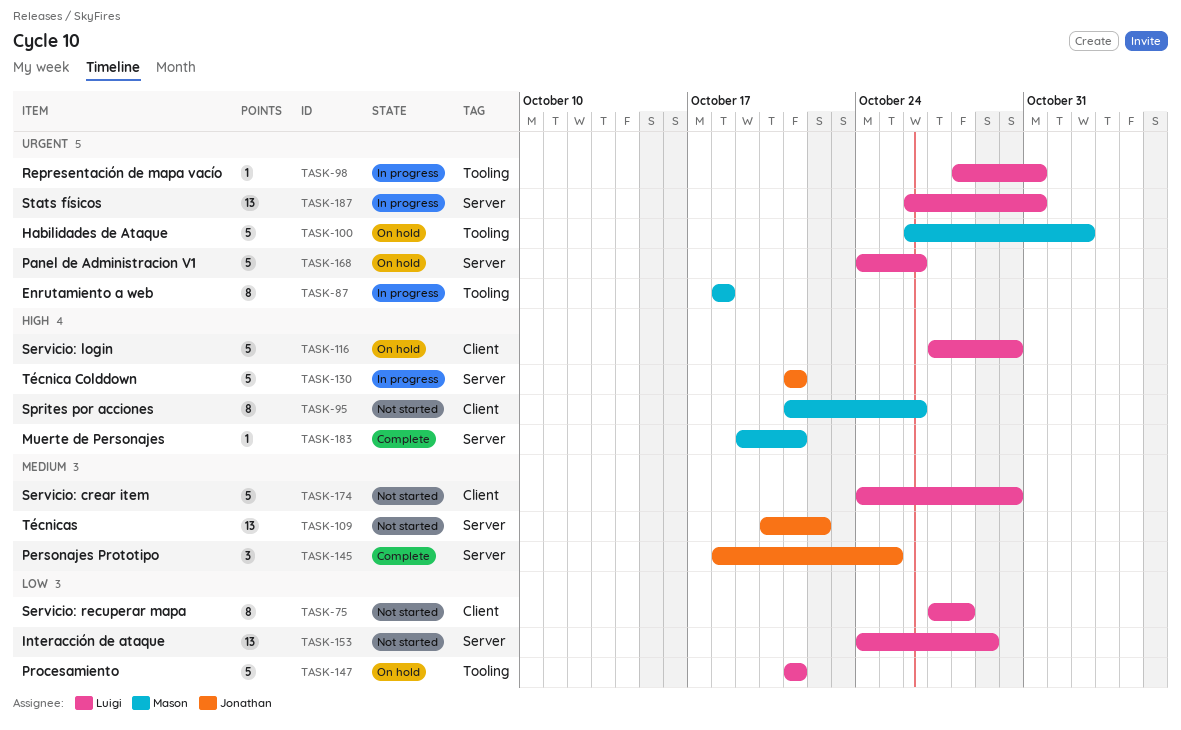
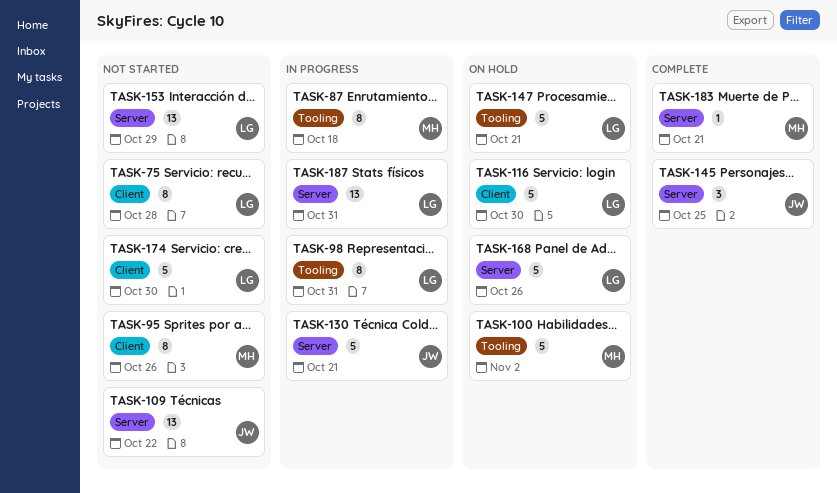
TASK-98, estimate: 1 -> 8

